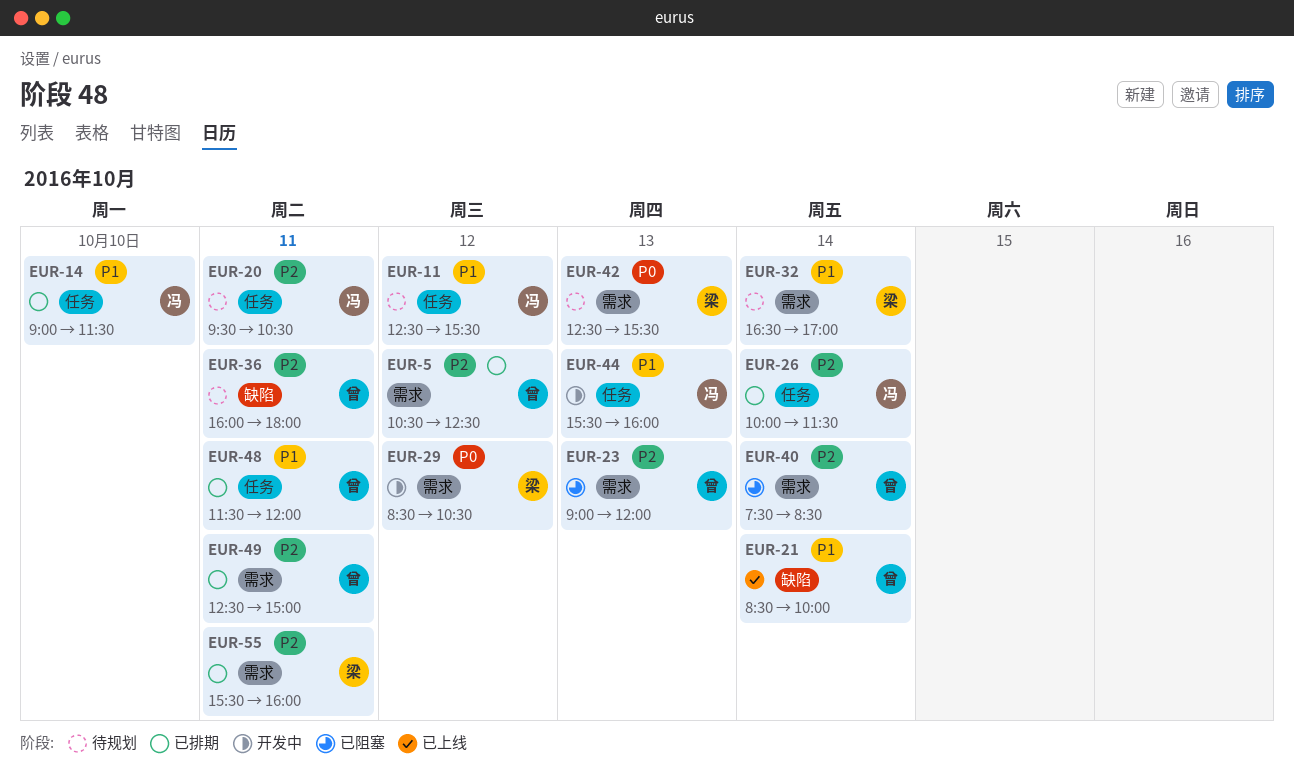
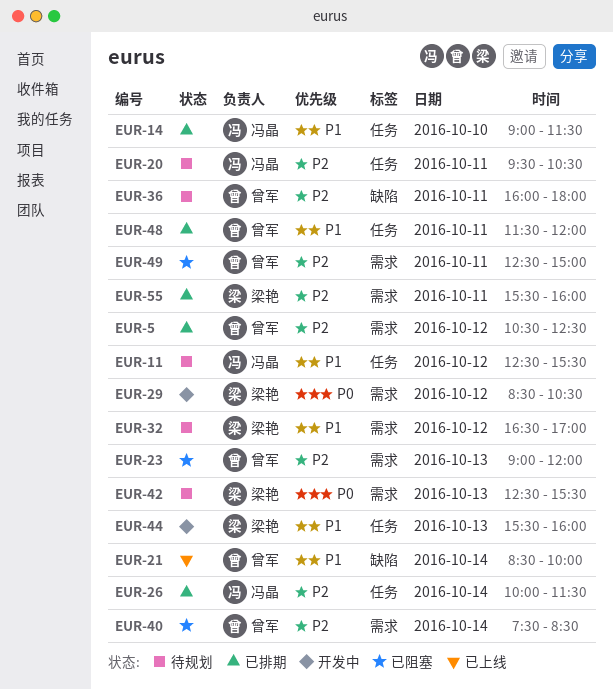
EUR-32, day: Oct 14 -> Oct 12
EUR-44, owner: 冯晶 -> 梁艳
EUR-49, status: 已排期 -> 已阻塞

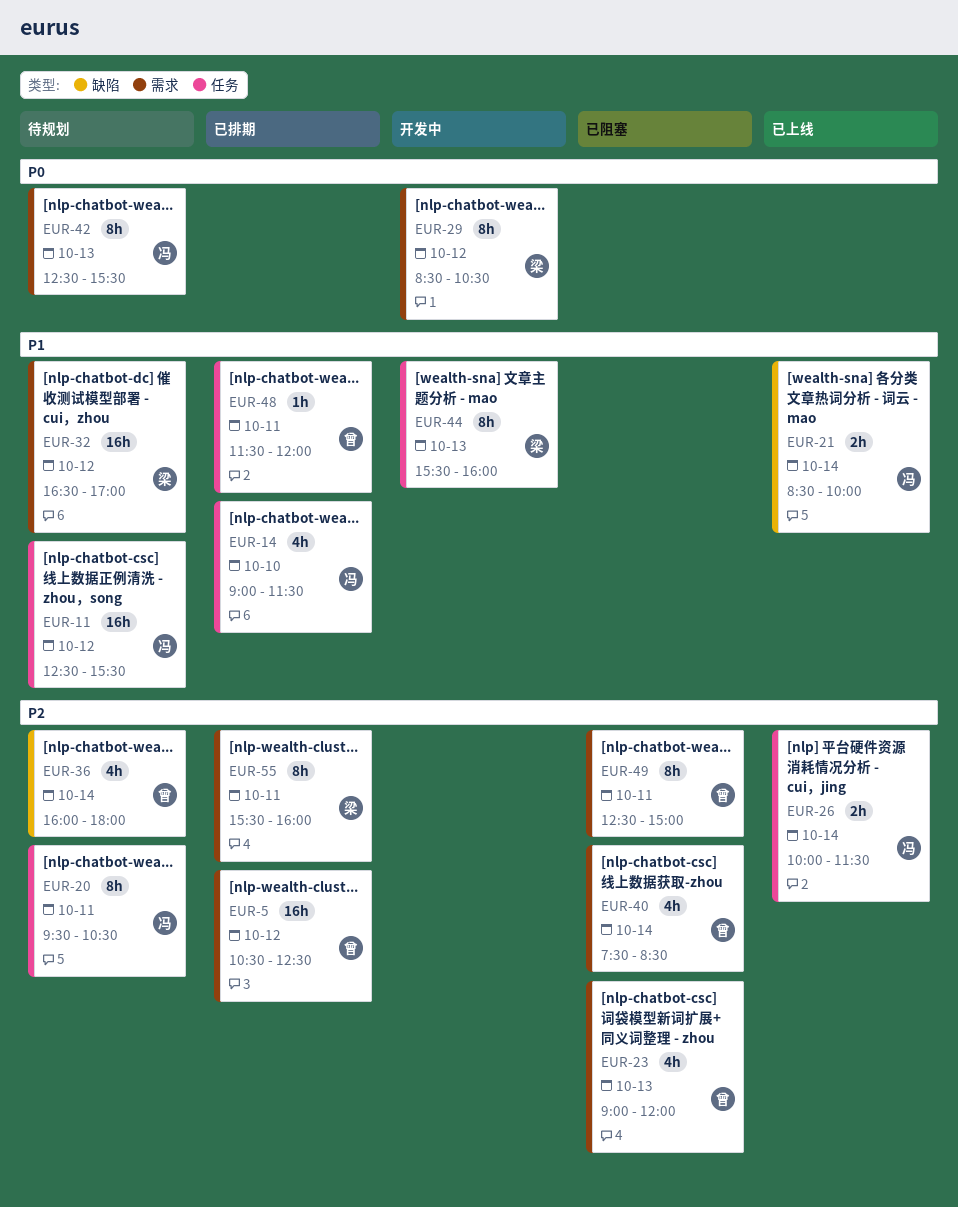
EUR-21, owner: 曾军 -> 冯晶
EUR-26, status: 已排期 -> 已上线
EUR-36, day: Oct 11 -> Oct 14
EUR-42, owner: 梁艳 -> 冯晶

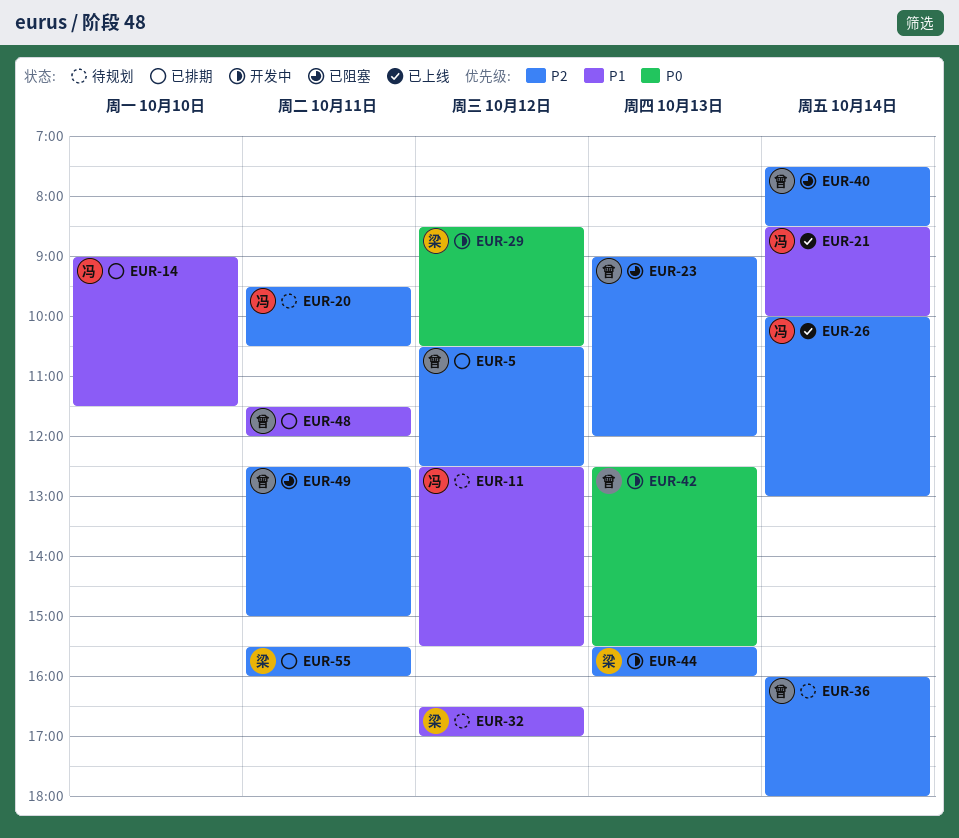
EUR-26, ends: 11:30 -> 13:00
EUR-42, status: 待规划 -> 开发中
EUR-42, owner: 冯 -> 曾
EUR-44, priority: P1 -> P2

